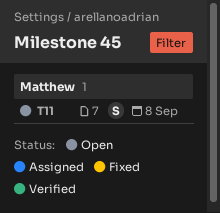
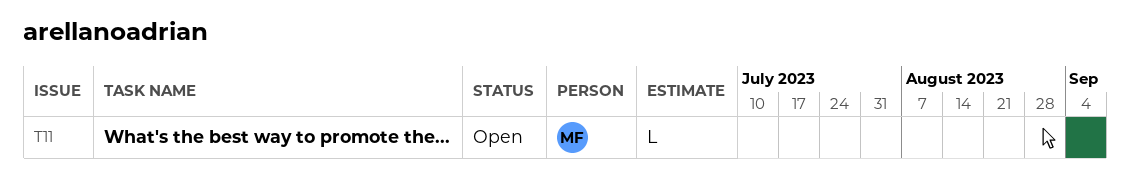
T11, estimate: S -> L

